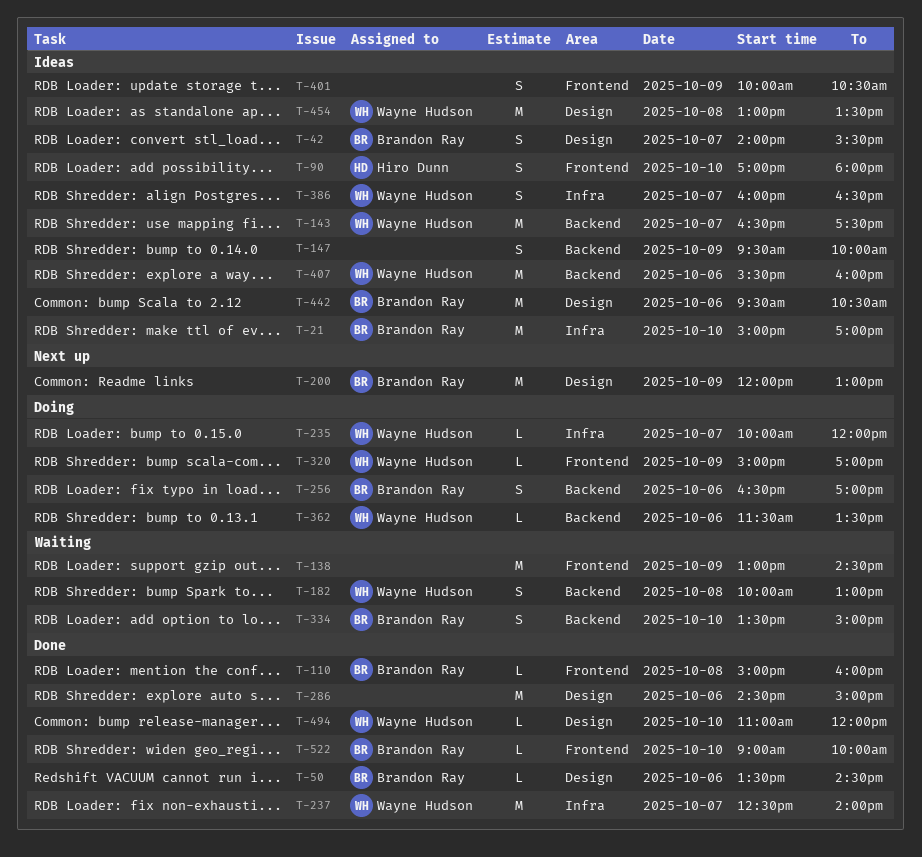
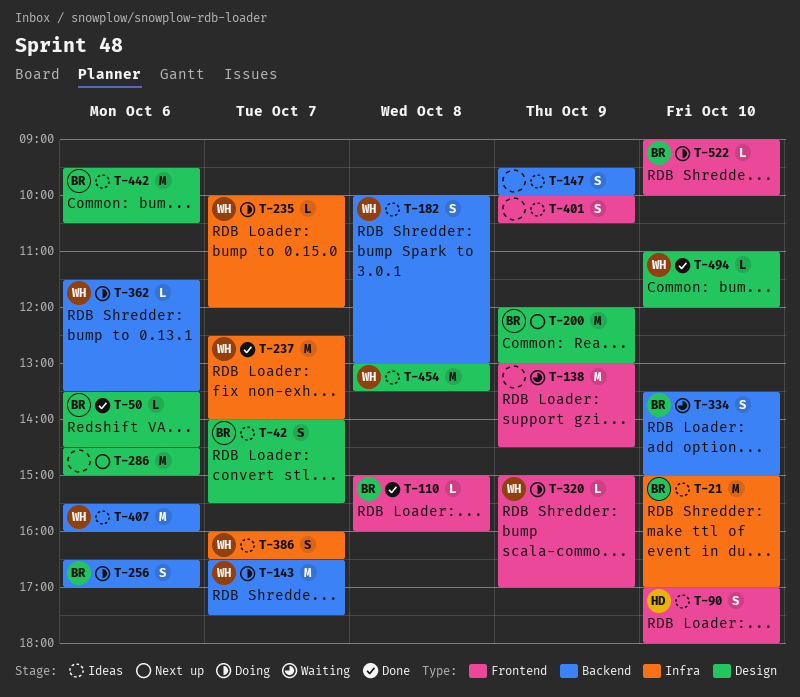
T-143, status: Ideas -> Doing
T-182, status: Waiting -> Ideas
T-286, status: Done -> Next up
T-522, status: Done -> Doing

